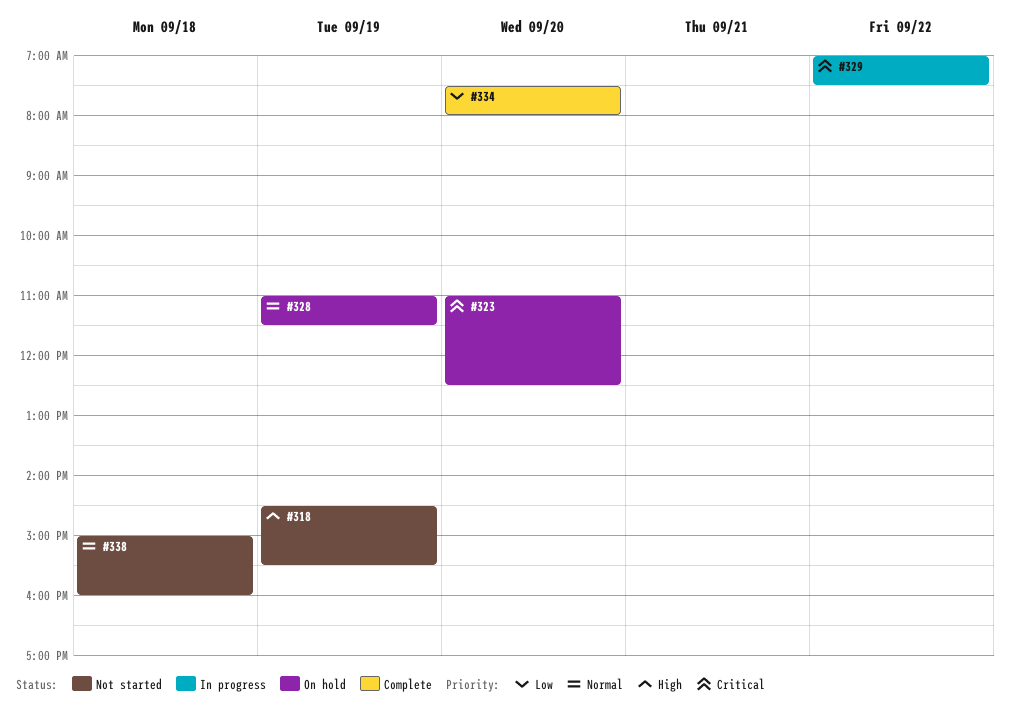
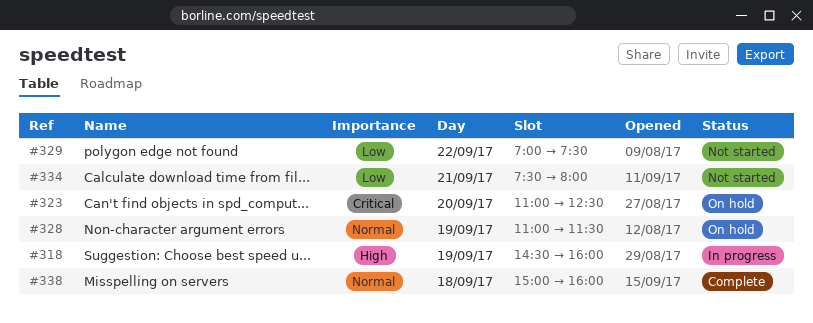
#318, status: Not started -> In progress
#318, ends: 15:30 -> 16:00
#329, status: In progress -> Not started
#329, priority: Critical -> Low
#334, status: Complete -> Not started
#334, day: Sep 20 -> Sep 21
#338, status: Not started -> Complete

